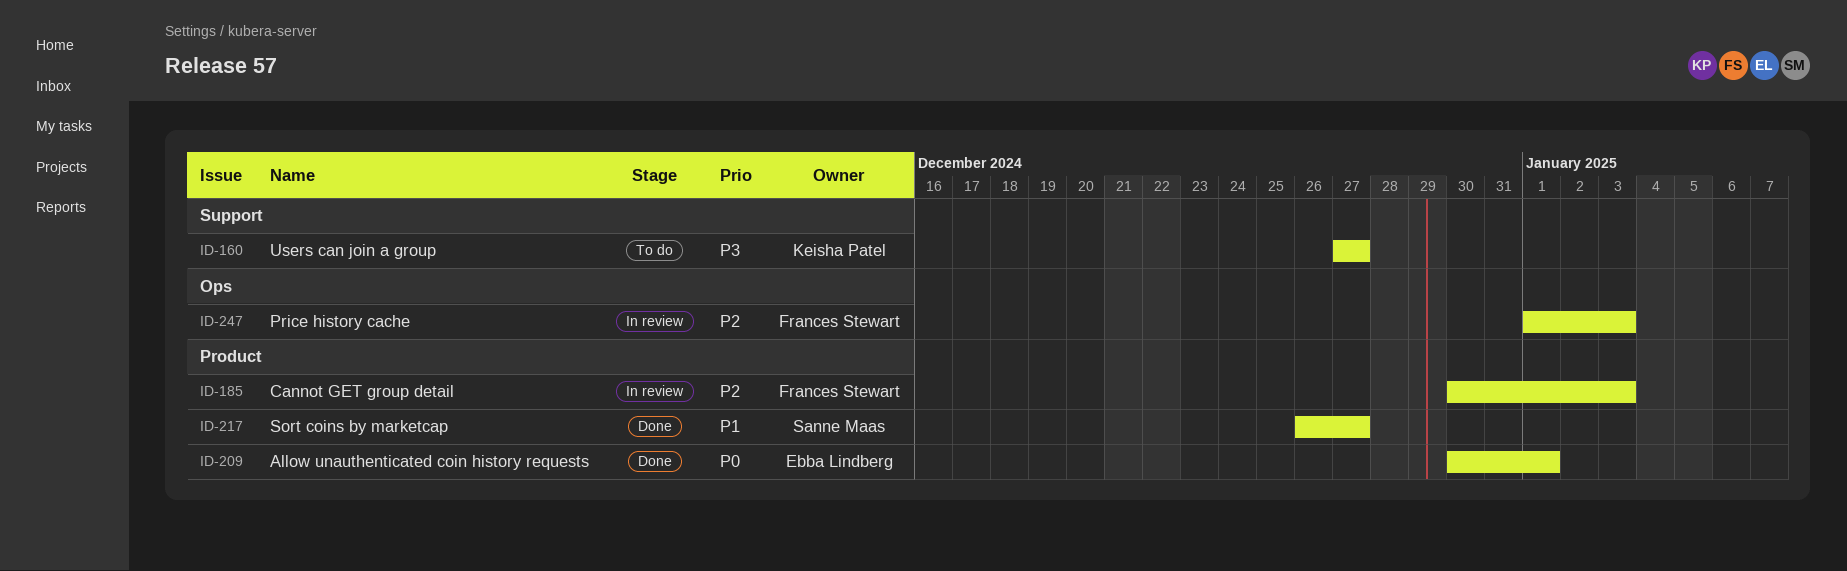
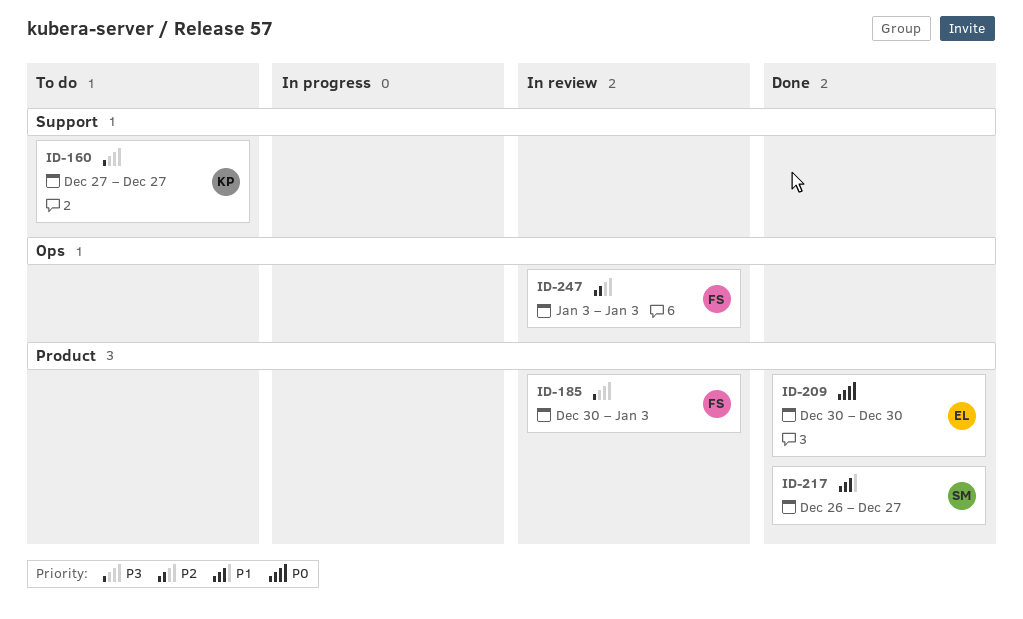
ID-185, priority: P2 -> P3
ID-209, due: Jan 1 -> Dec 30
ID-247, start: Jan 1 -> Jan 3

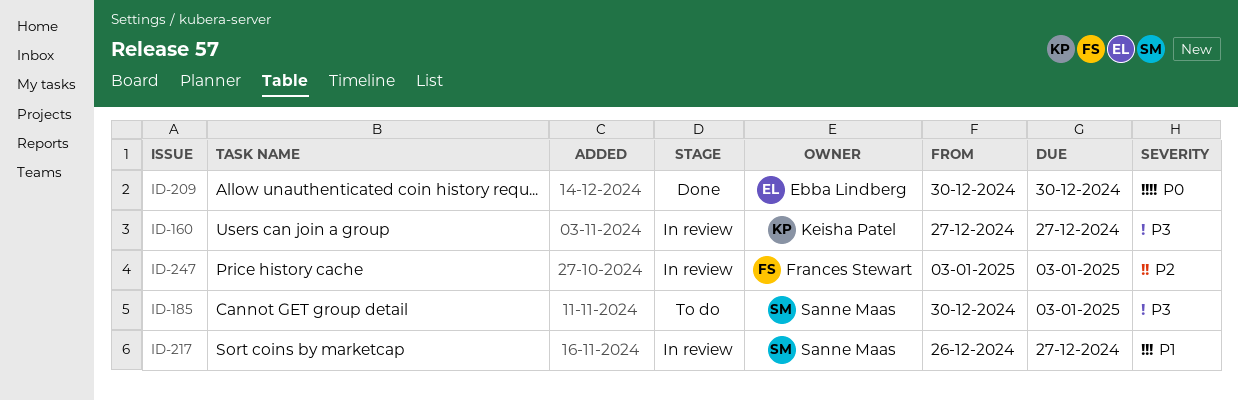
ID-160, status: To do -> In review
ID-185, status: In review -> To do
ID-185, owner: Frances Stewart -> Sanne Maas
ID-217, status: Done -> In review

